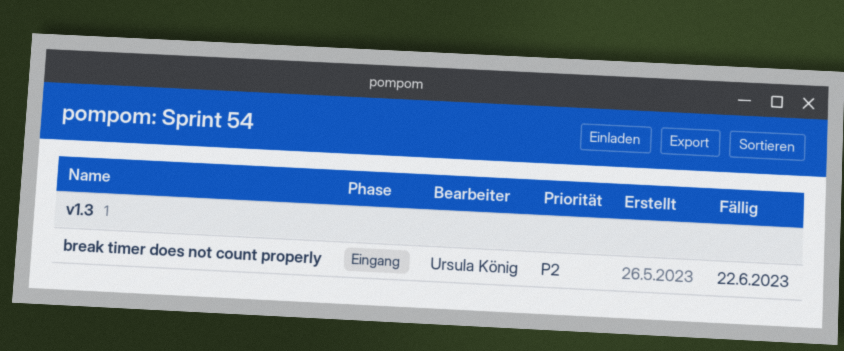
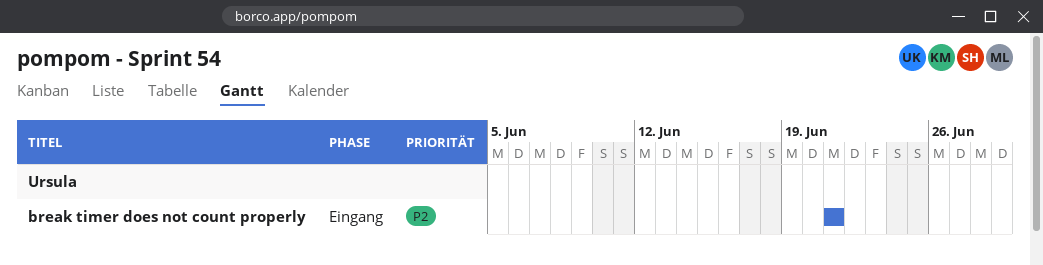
break timer does not count properly, due: Jun 22 -> Jun 21

